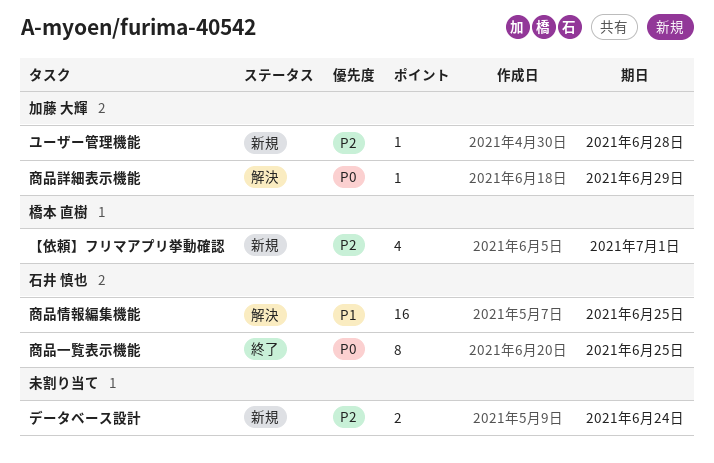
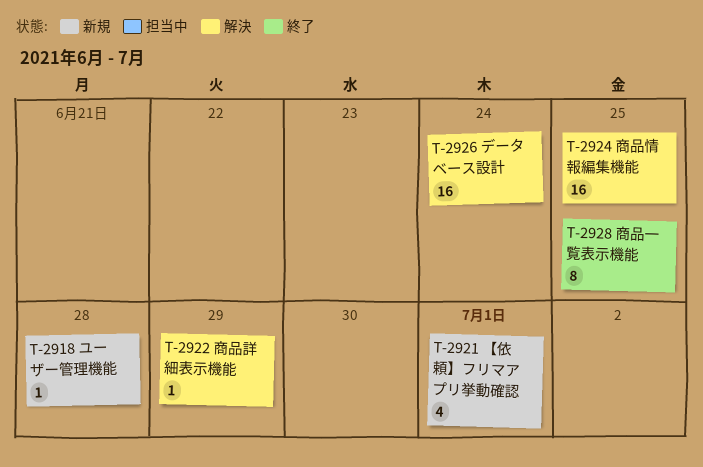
データベース設計, status: 新規 -> 解決
データベース設計, estimate: 2 -> 16

